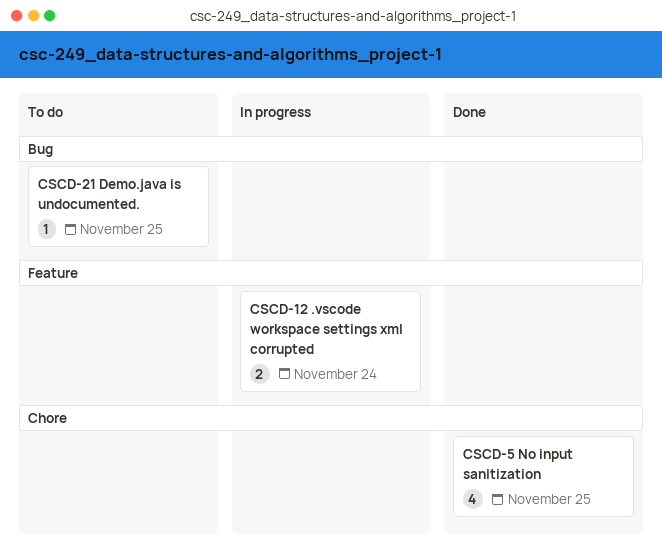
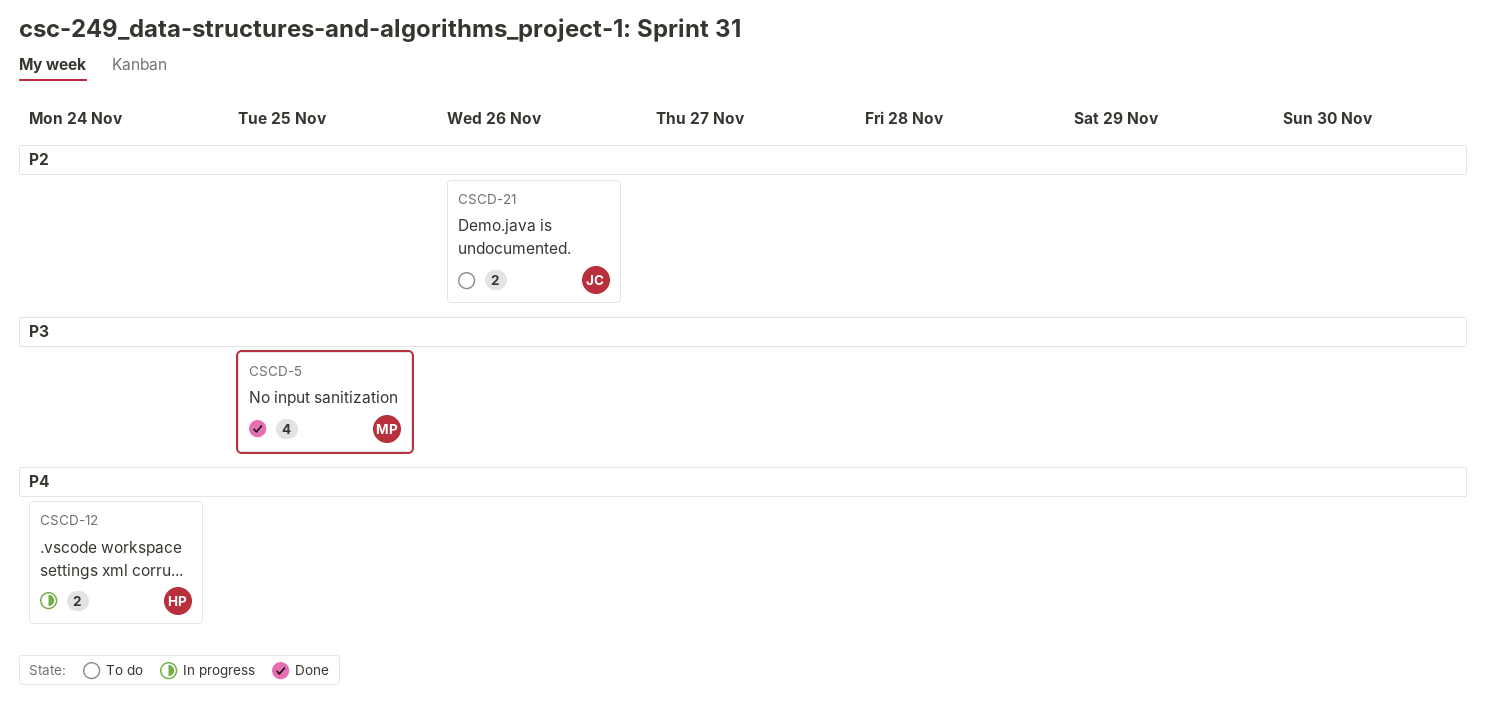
CSCD-21, estimate: 1 -> 2
CSCD-21, due: Nov 25 -> Nov 26

